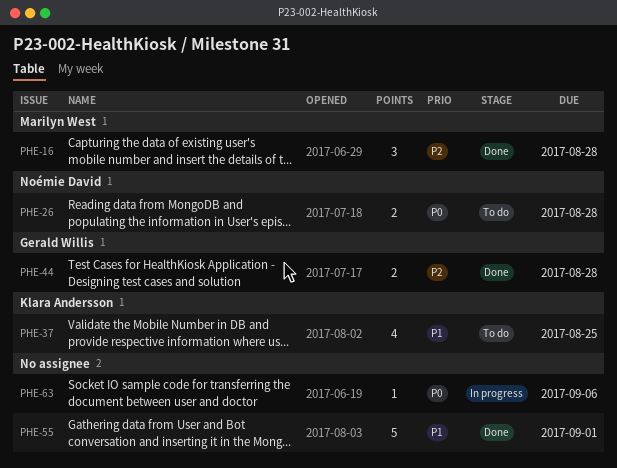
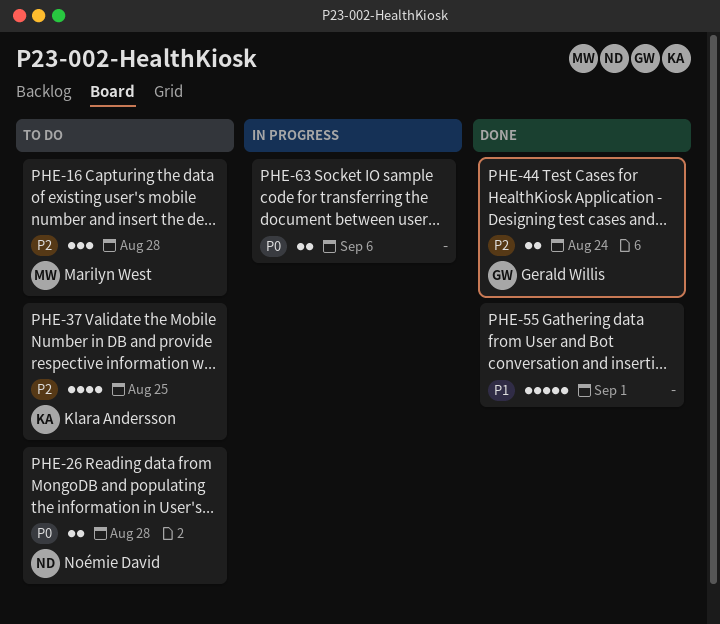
PHE-16, status: Done -> To do
PHE-37, priority: P1 -> P2
PHE-44, due: Aug 28 -> Aug 24
PHE-63, estimate: 1 -> 2

